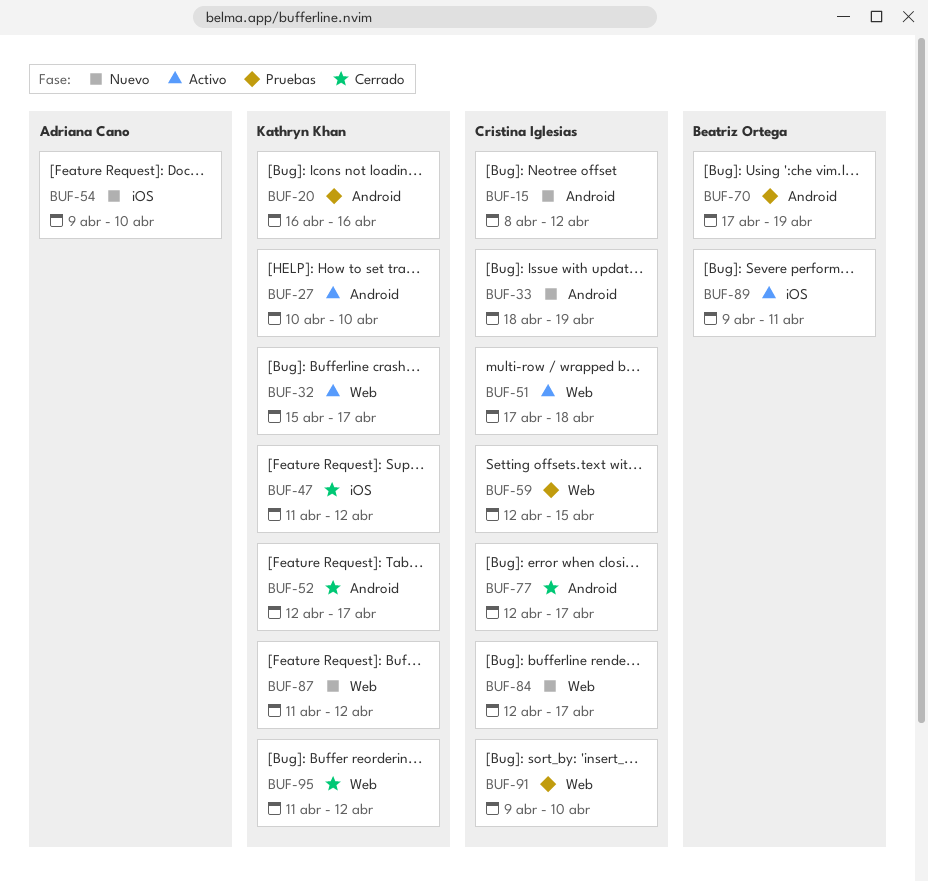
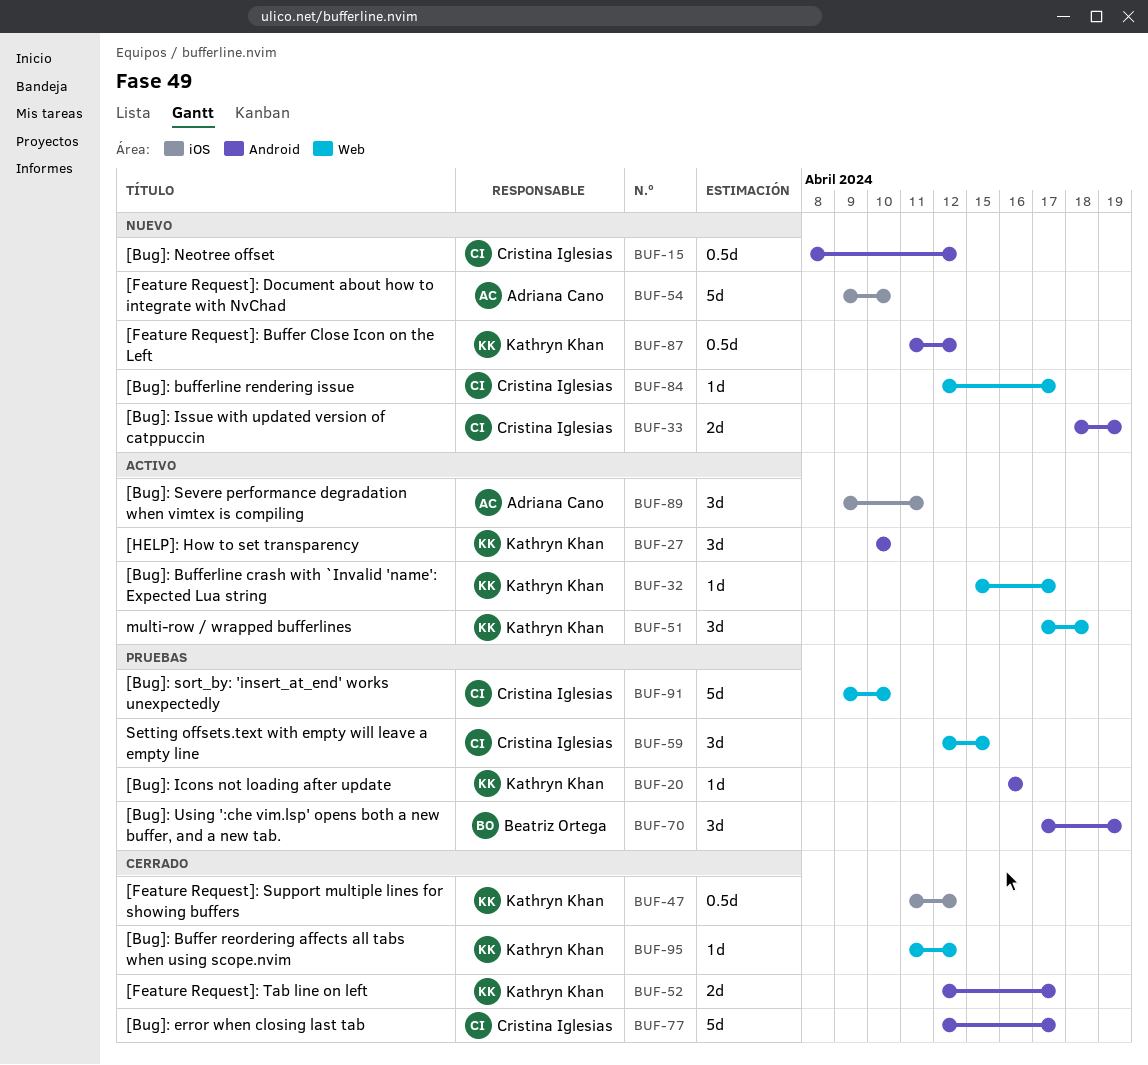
BUF-51, owner: Cristina Iglesias -> Kathryn Khan
BUF-87, label: Web -> Android
BUF-89, owner: Beatriz Ortega -> Adriana Cano

